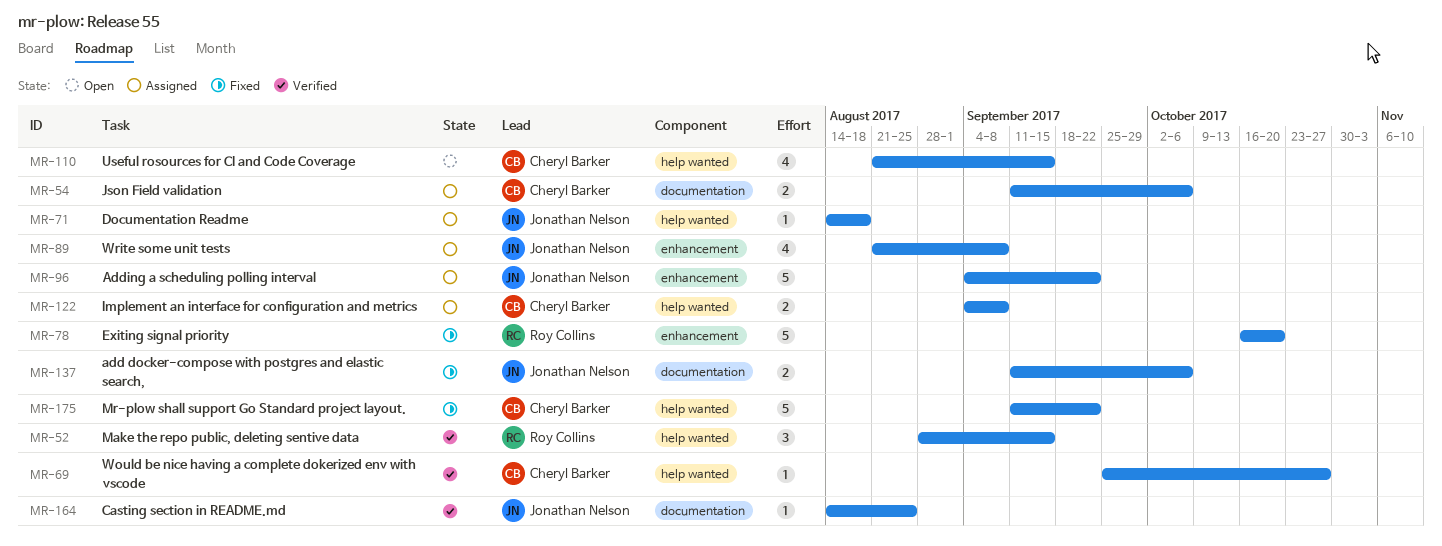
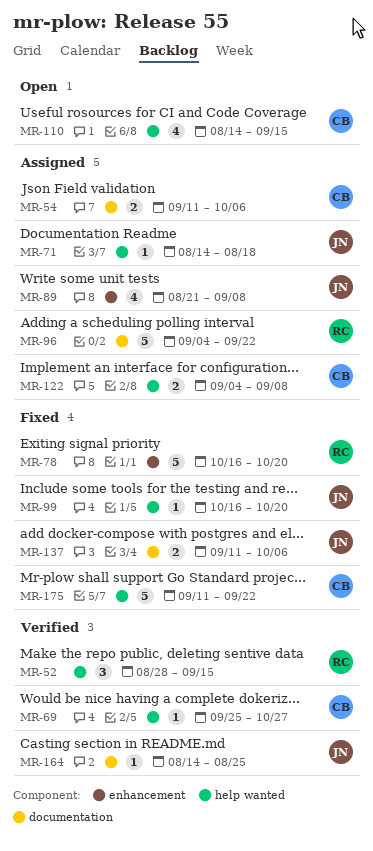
MR-96, owner: Jonathan Nelson -> Roy Collins
MR-96, label: enhancement -> documentation
MR-99: none -> present
MR-110, start: Aug 21 -> Aug 14

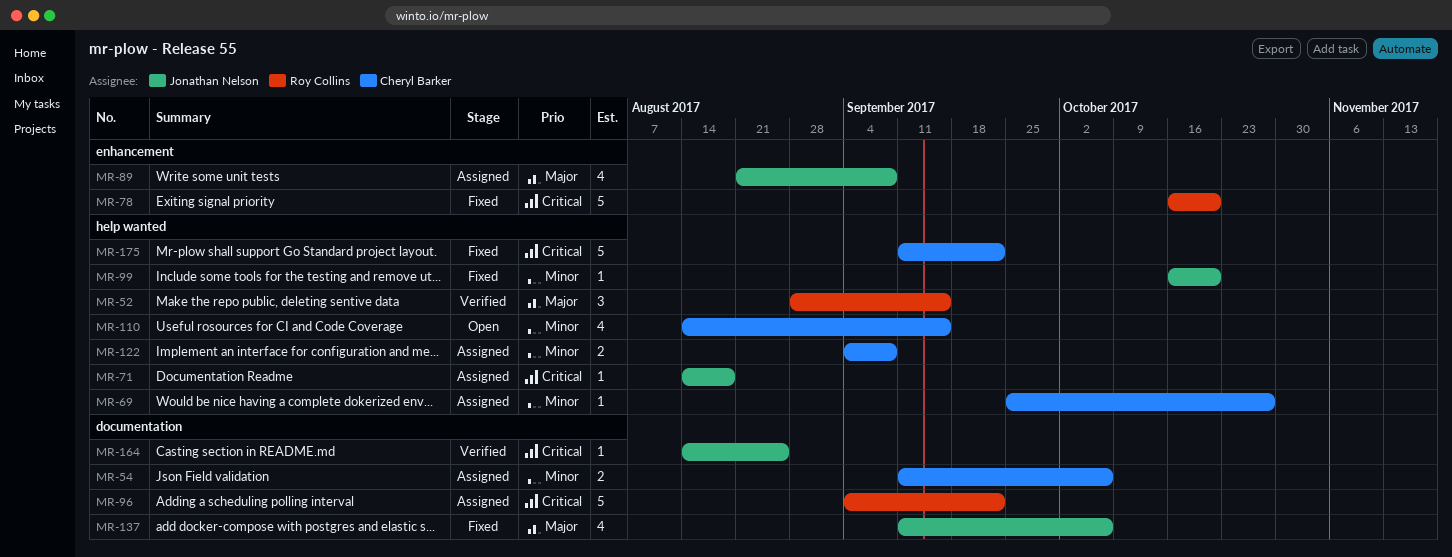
MR-69, status: Verified -> Assigned
MR-137, estimate: 2 -> 4

